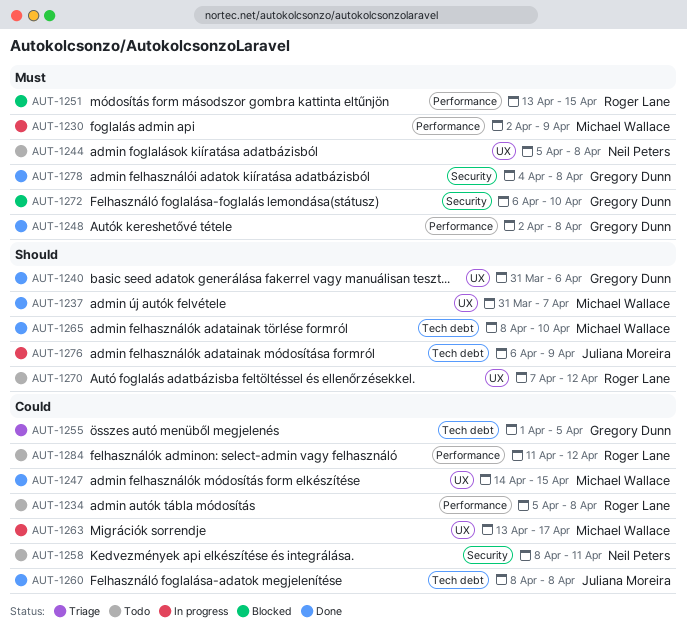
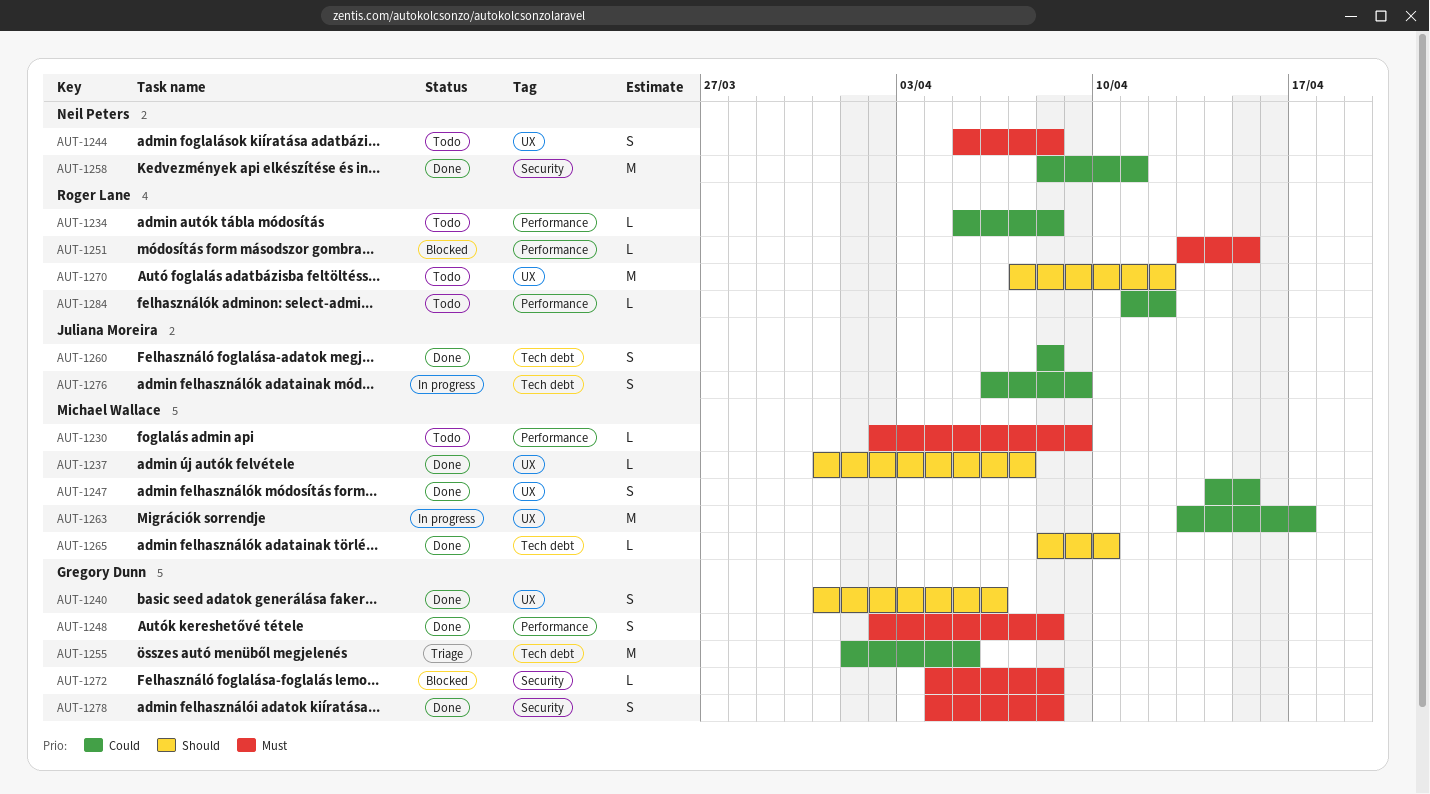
AUT-1230, status: In progress -> Todo
AUT-1258, status: Todo -> Done
AUT-1272, start: Apr 6 -> Apr 4
AUT-1272, due: Apr 10 -> Apr 8
AUT-1276, priority: Should -> Could

